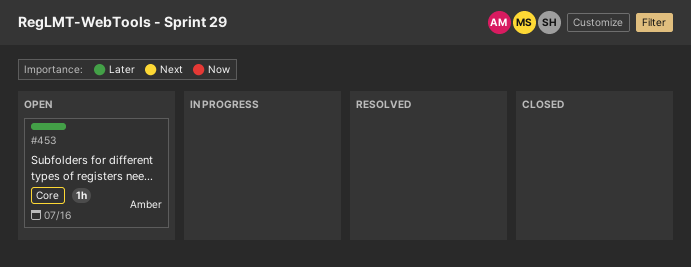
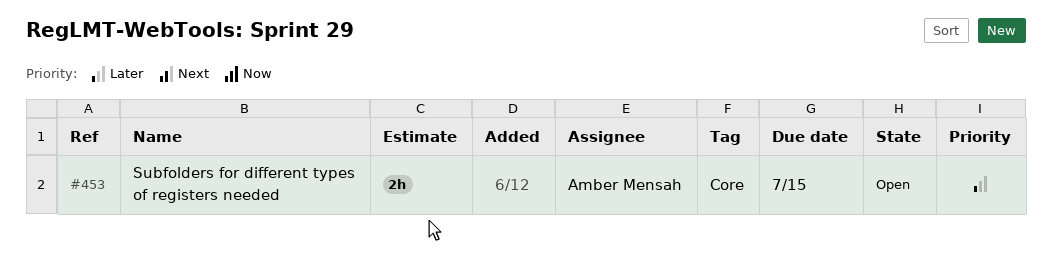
#453, estimate: 1h -> 2h
#453, due: Jul 16 -> Jul 15

